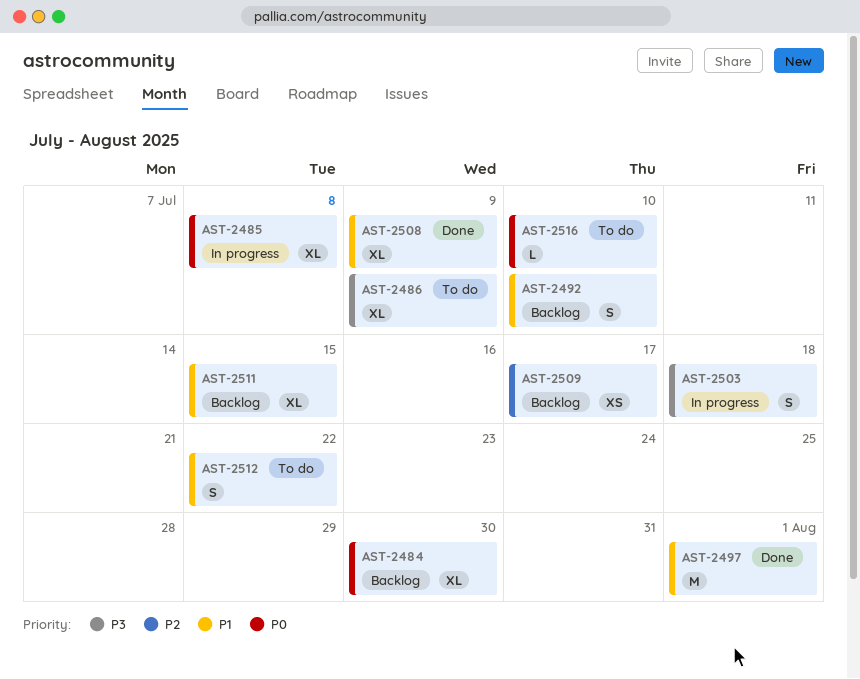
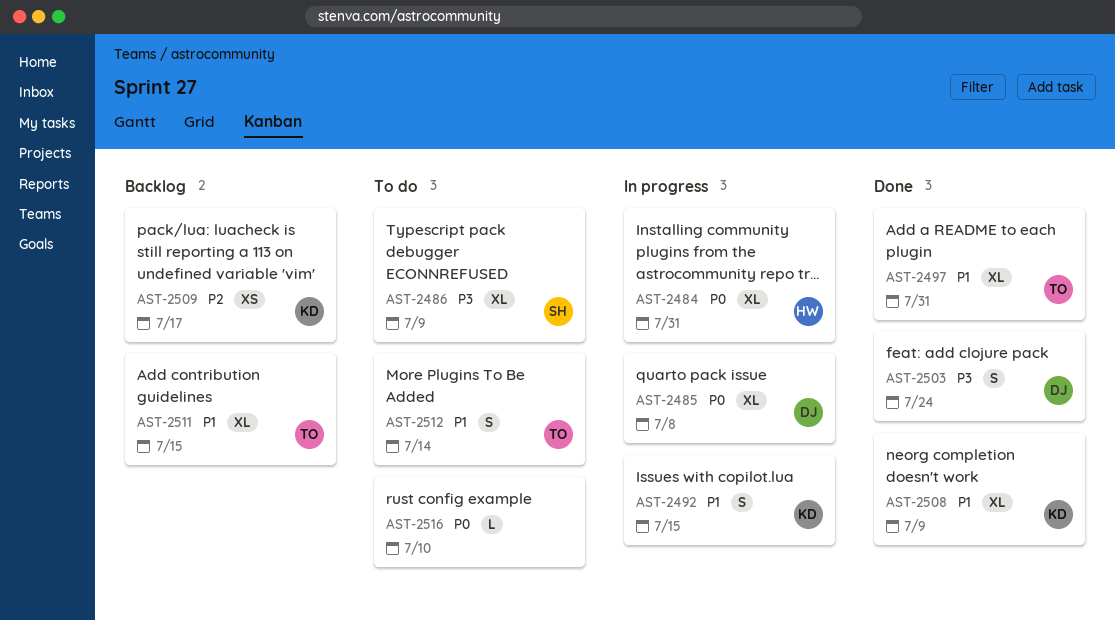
AST-2484, status: Backlog -> In progress
AST-2484, due: Jul 30 -> Jul 31
AST-2492, status: Backlog -> In progress
AST-2492, due: Jul 10 -> Jul 15
AST-2497, estimate: M -> XL
AST-2497, due: Aug 1 -> Jul 31
AST-2503, status: In progress -> Done
AST-2503, due: Jul 18 -> Jul 24
AST-2512, due: Jul 22 -> Jul 14

